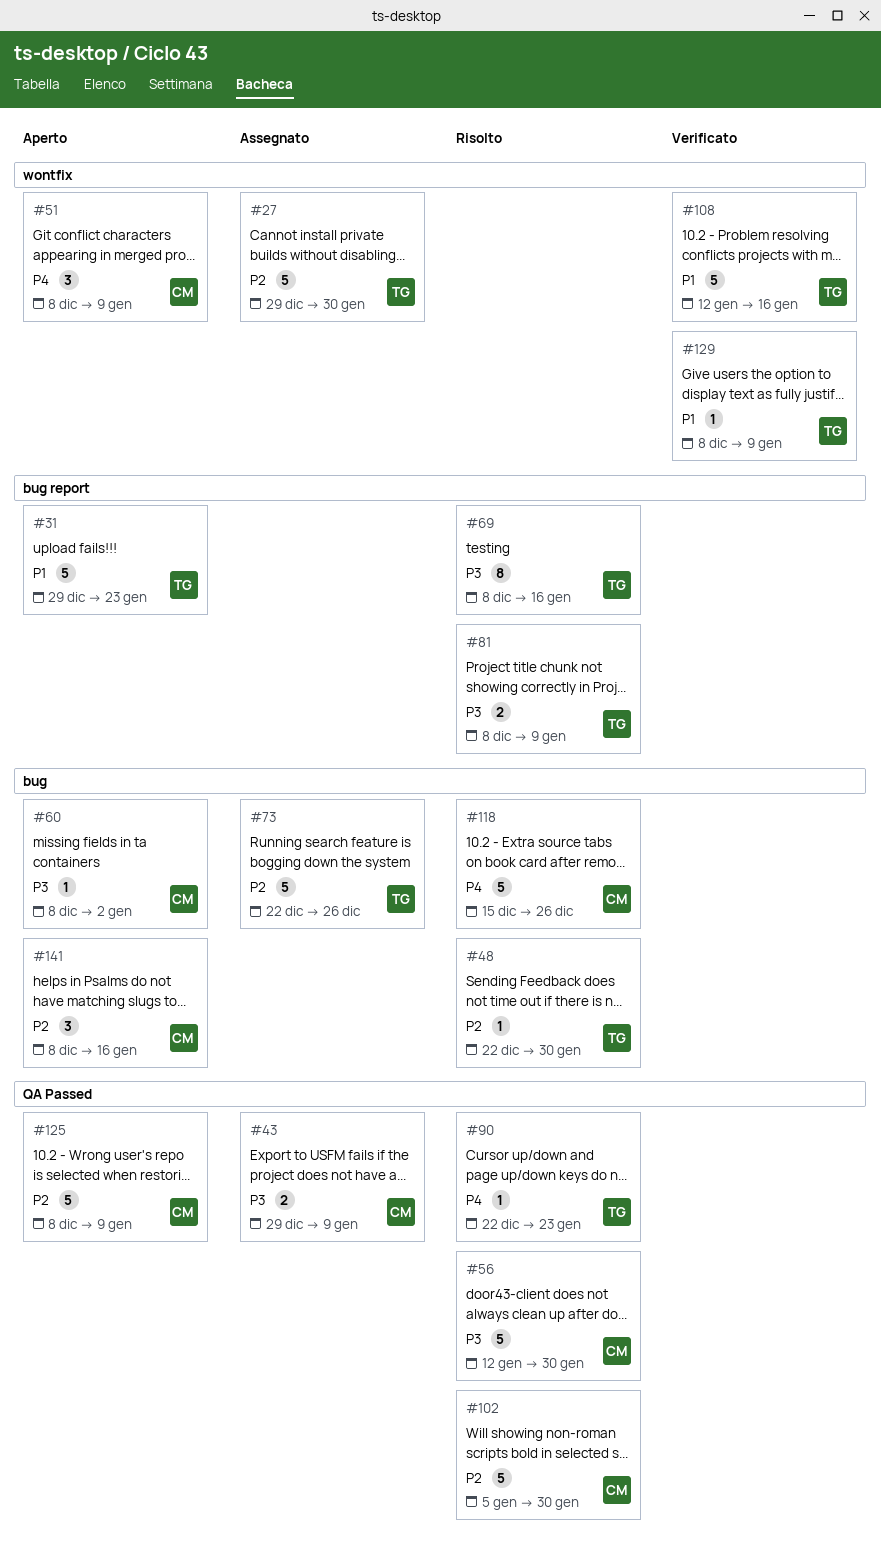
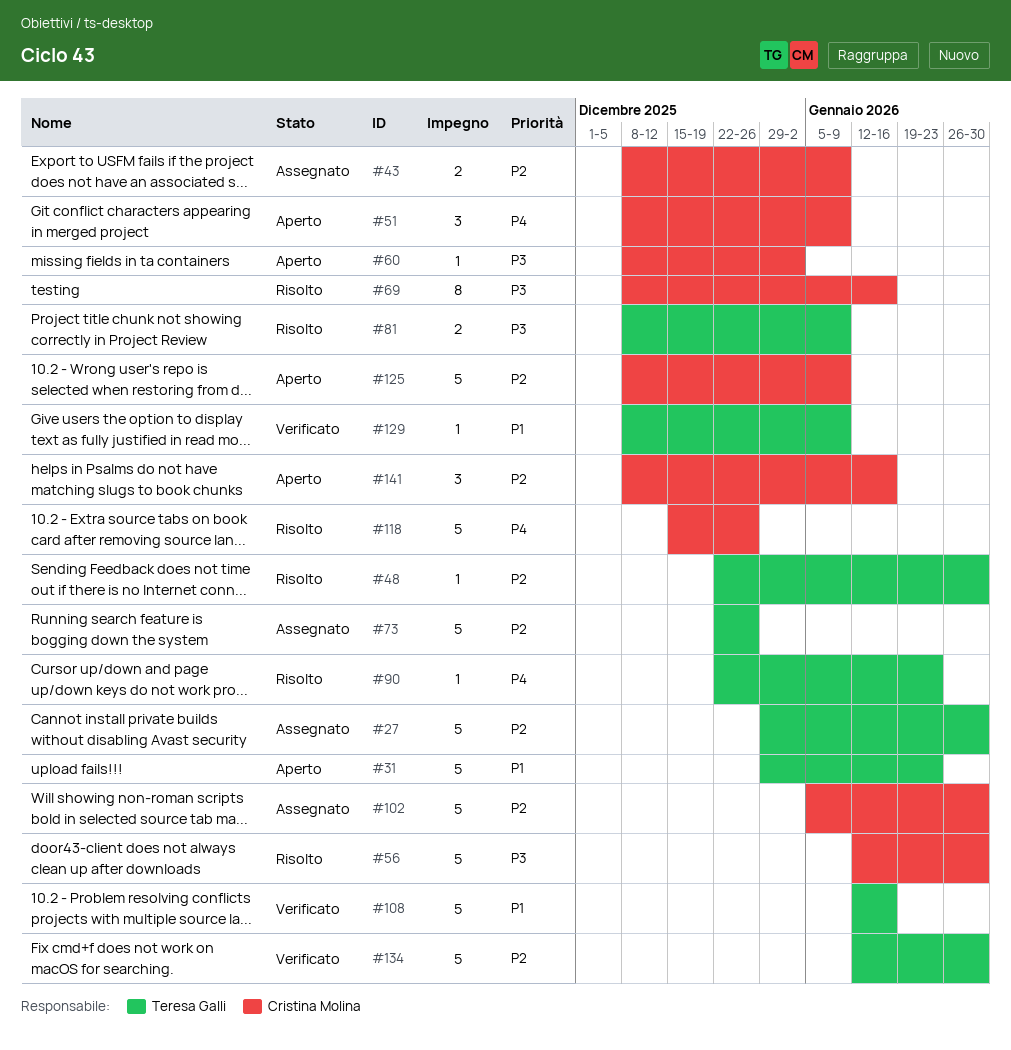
#43, priority: P3 -> P2
#43, start: Dec 29 -> Dec 8
#69, owner: Teresa Galli -> Cristina Molina
#102, status: Risolto -> Assegnato
#134: none -> present

